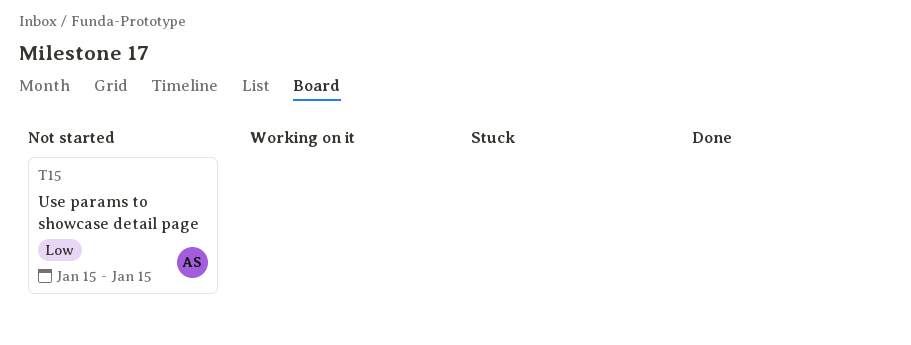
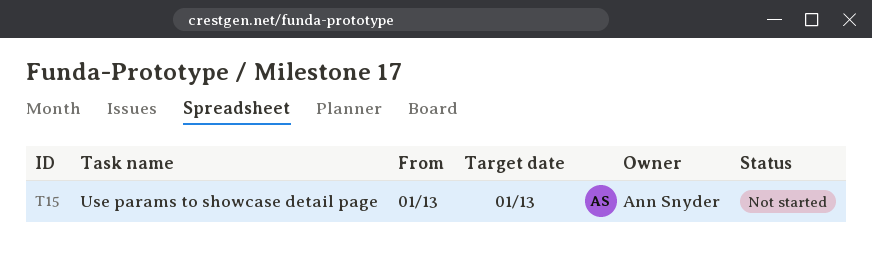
T15, start: Jan 15 -> Jan 13
T15, due: Jan 15 -> Jan 13

